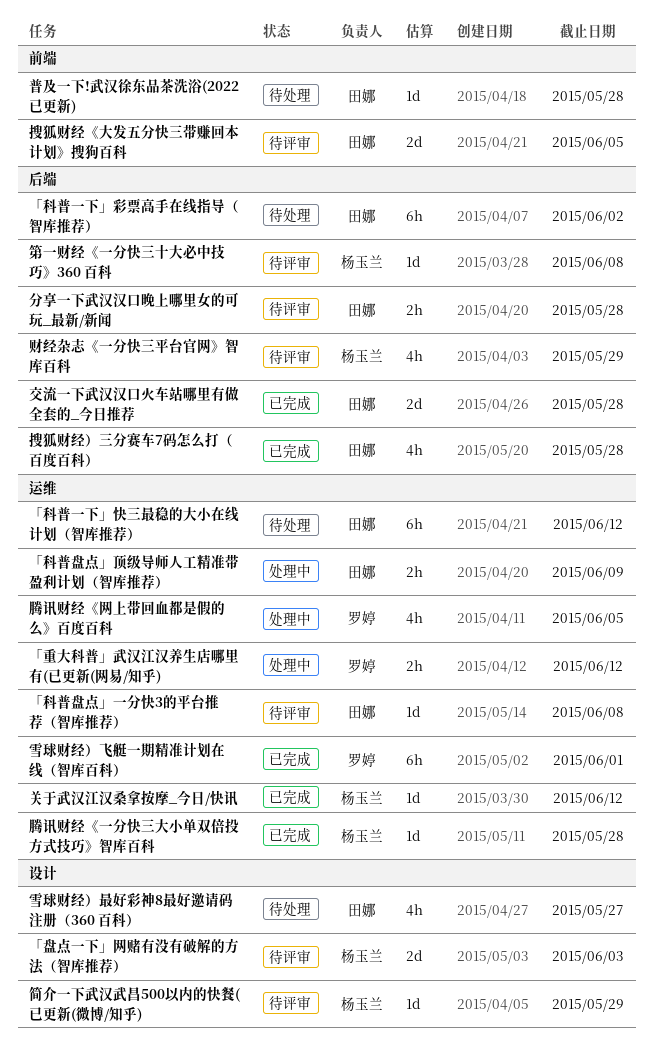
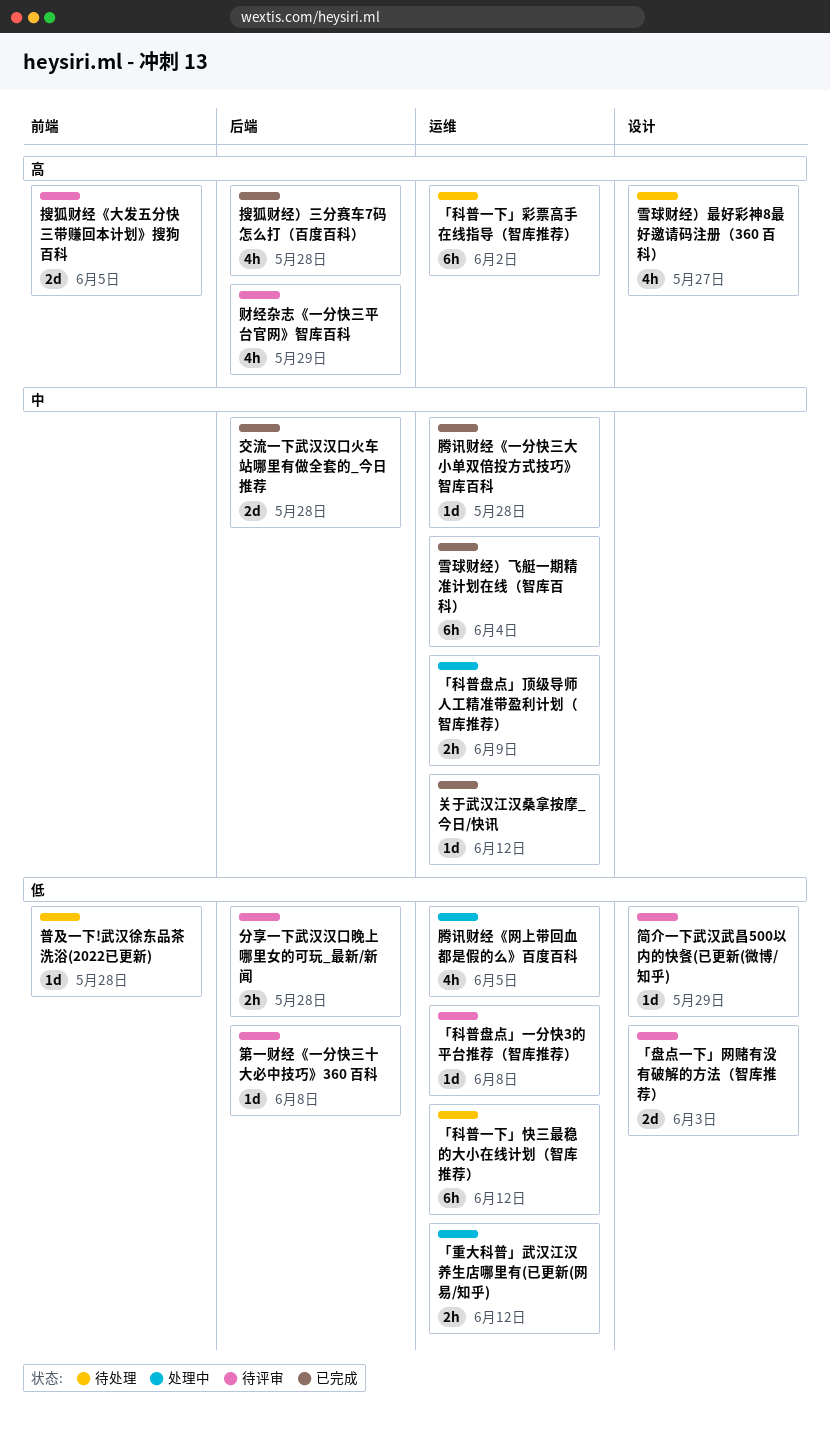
「科普一下」彩票高手在线指导（智库推荐）, label: 后端 -> 运维
雪球财经）飞艇一期精准计划在线（智库百科）, due: Jun 1 -> Jun 4

